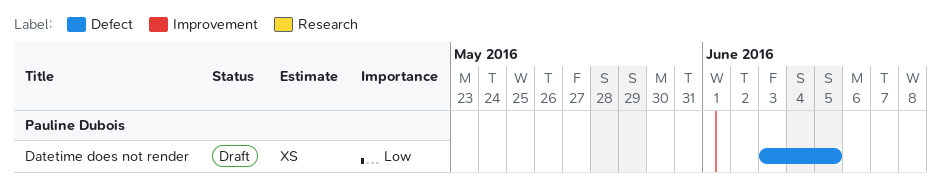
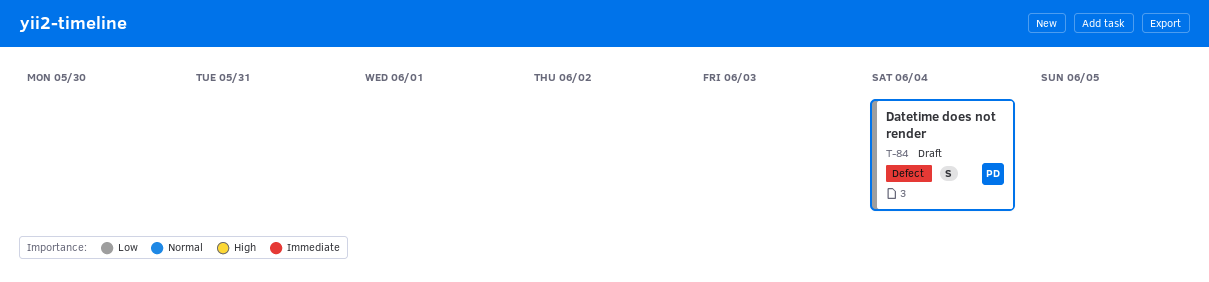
Datetime does not render, estimate: XS -> S
Datetime does not render, due: Jun 5 -> Jun 4

